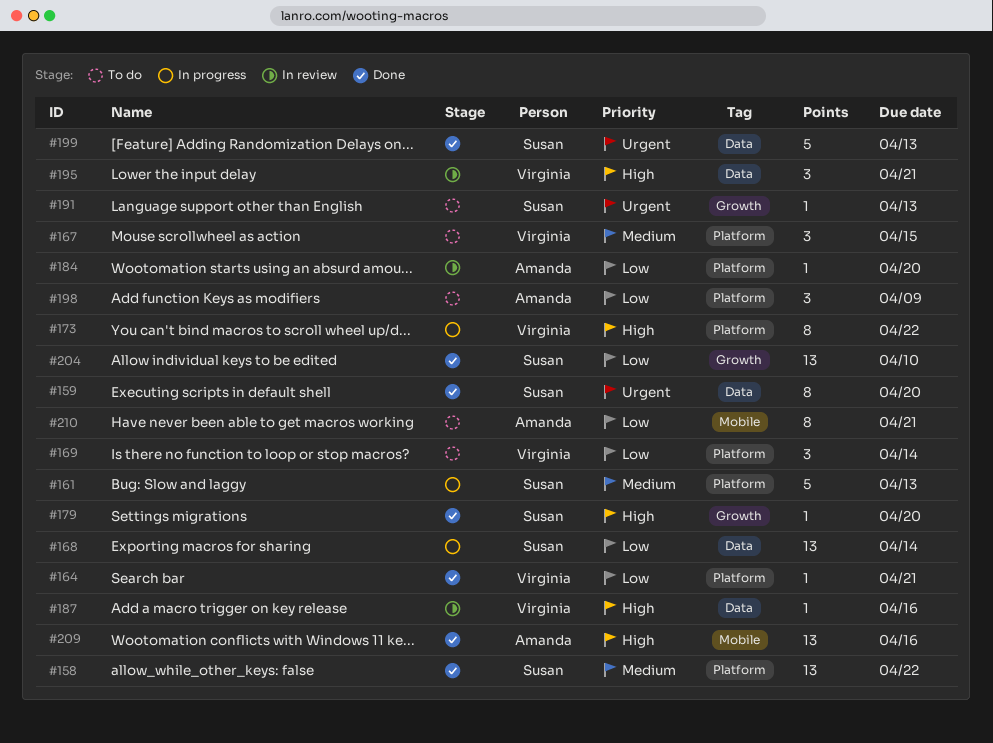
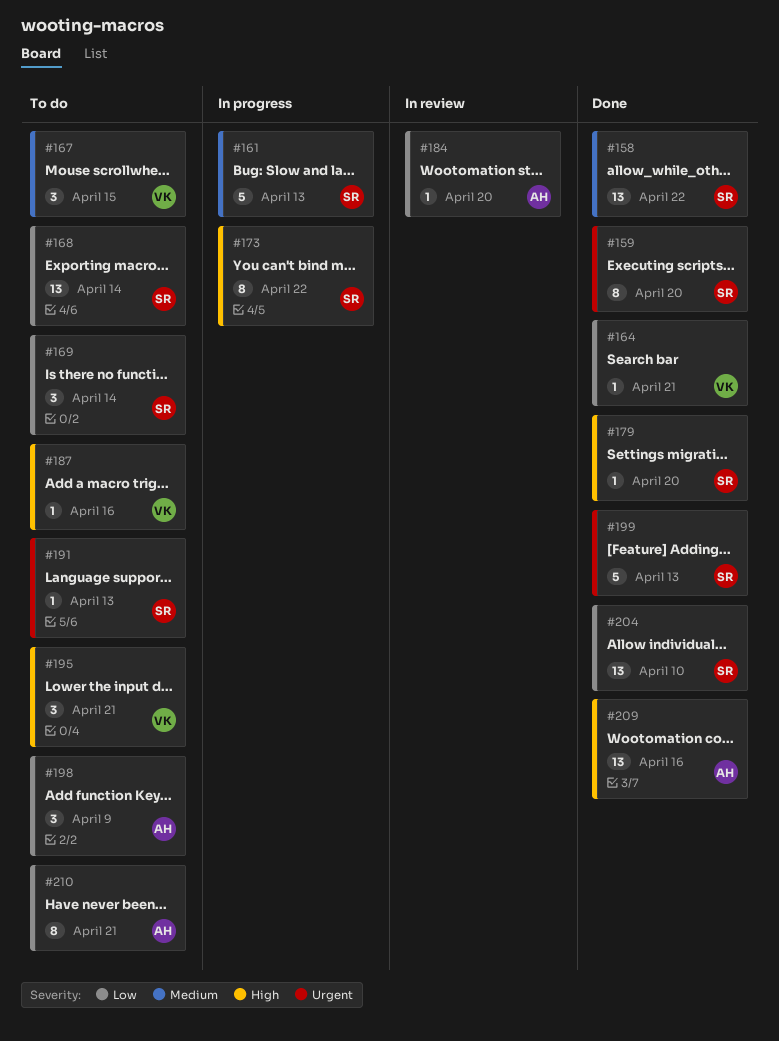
#168, status: In progress -> To do
#169, owner: Virginia -> Susan
#173, owner: Virginia -> Susan
#187, status: In review -> To do
#195, status: In review -> To do

